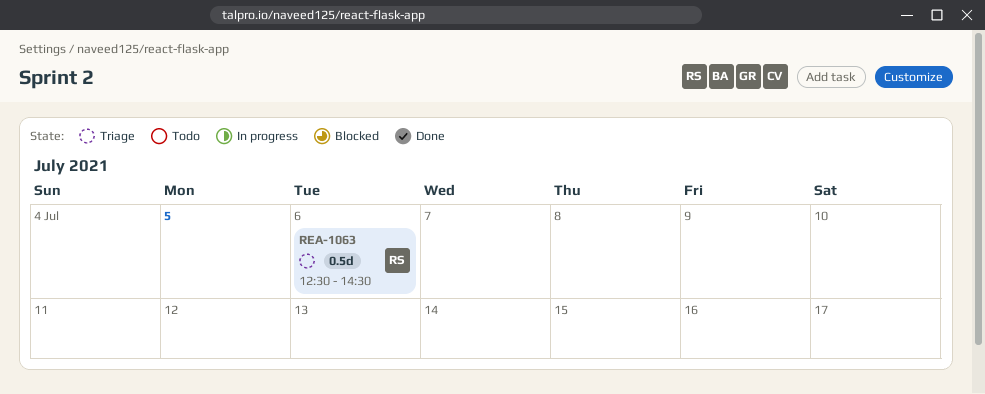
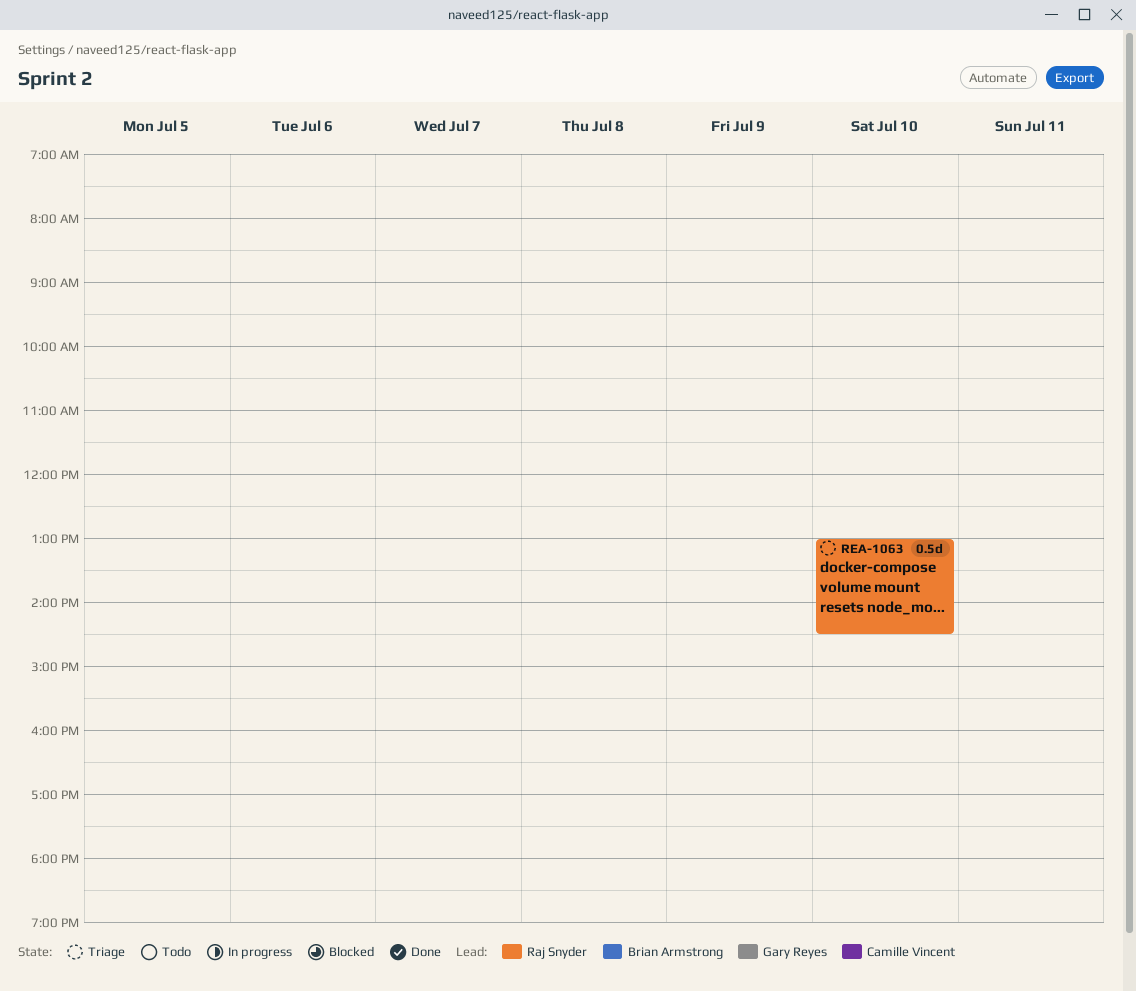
REA-1063, day: Jul 6 -> Jul 10
REA-1063, begins: 12:30 -> 13:00

